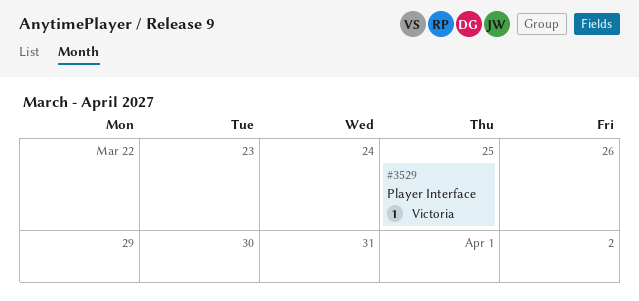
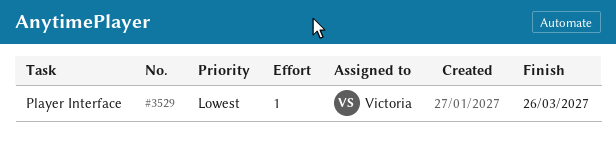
#3529, due: Mar 25 -> Mar 26

